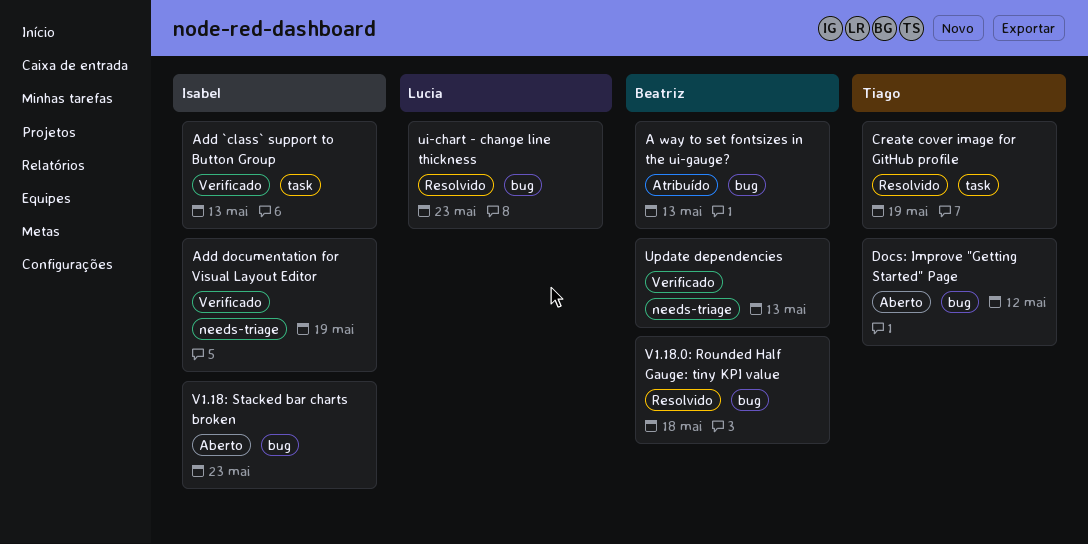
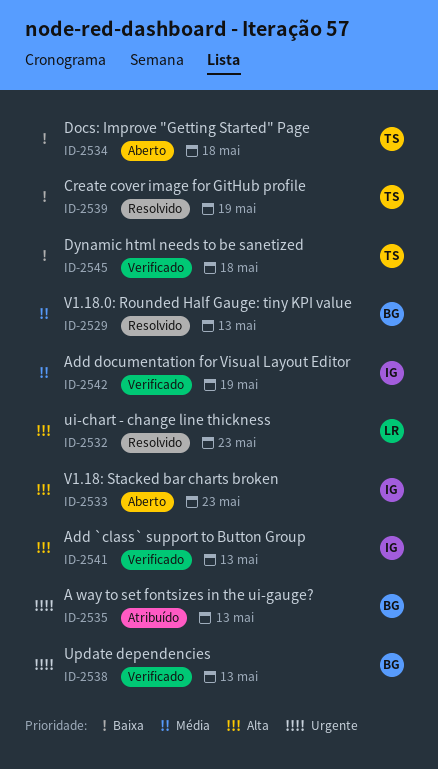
Docs: Improve "Getting Started" Page, due: May 12 -> May 18
Dynamic html needs to be sanetized: none -> present
V1.18.0: Rounded Half Gauge: tiny KPI value, due: May 18 -> May 13

